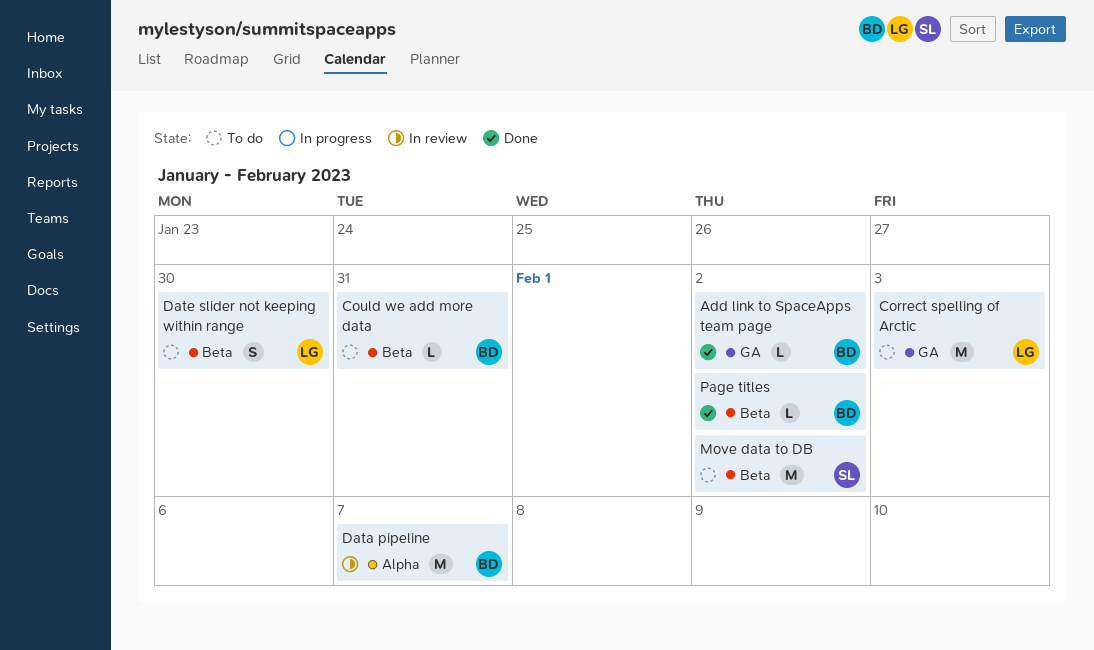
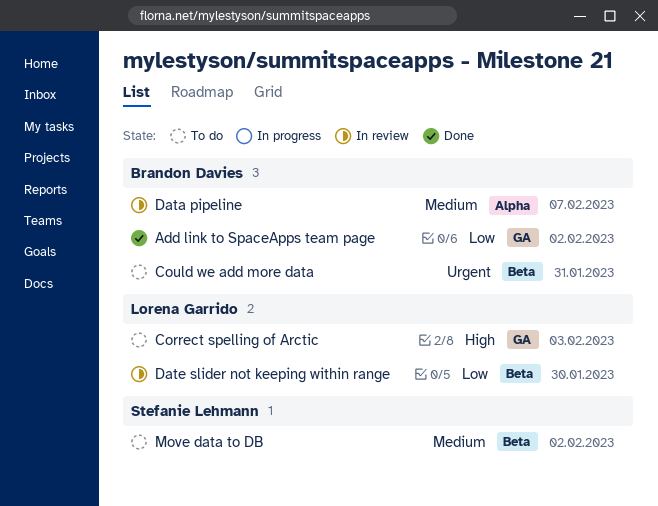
Date slider not keeping within range, status: To do -> In review
Page titles: present -> none

